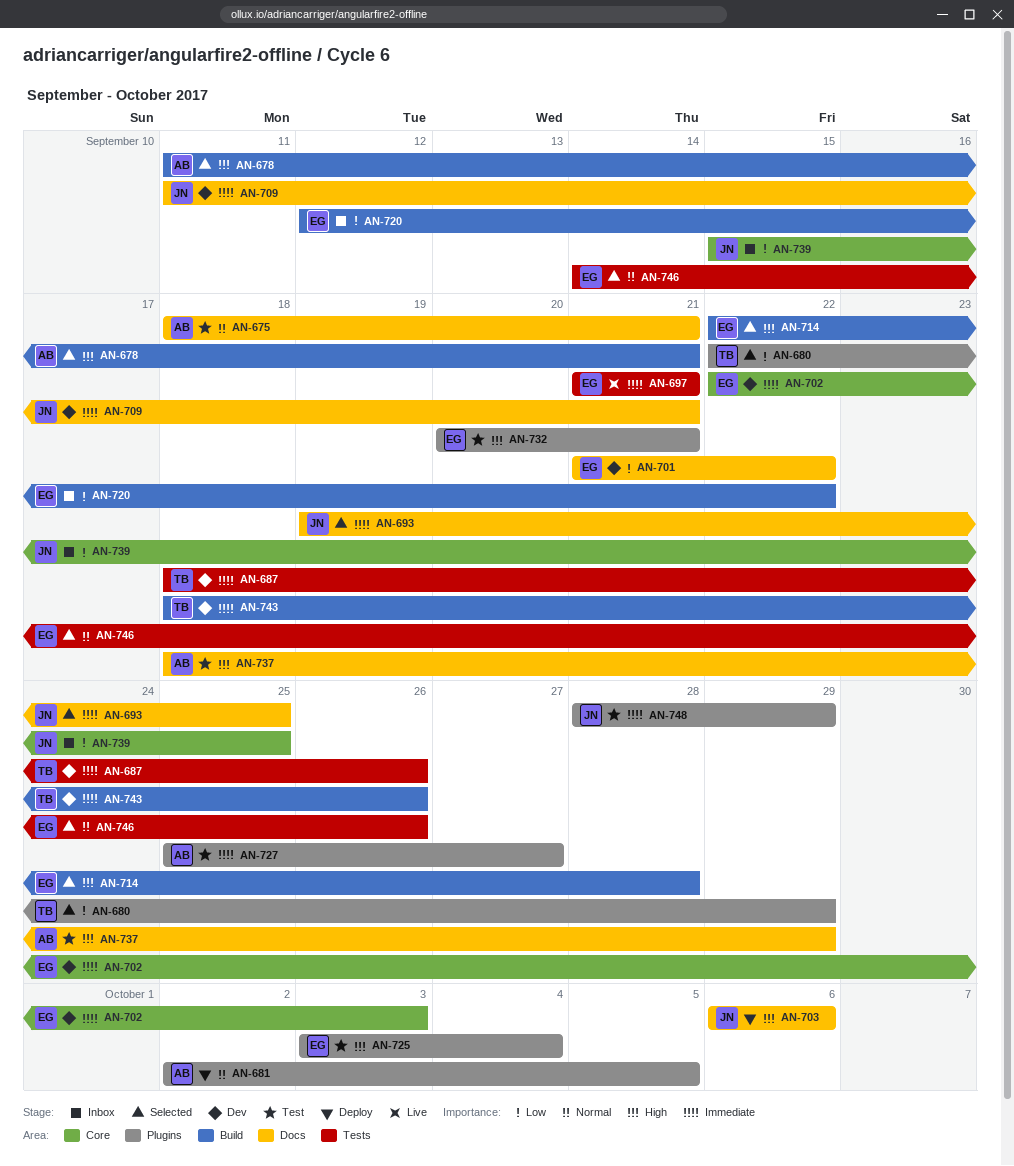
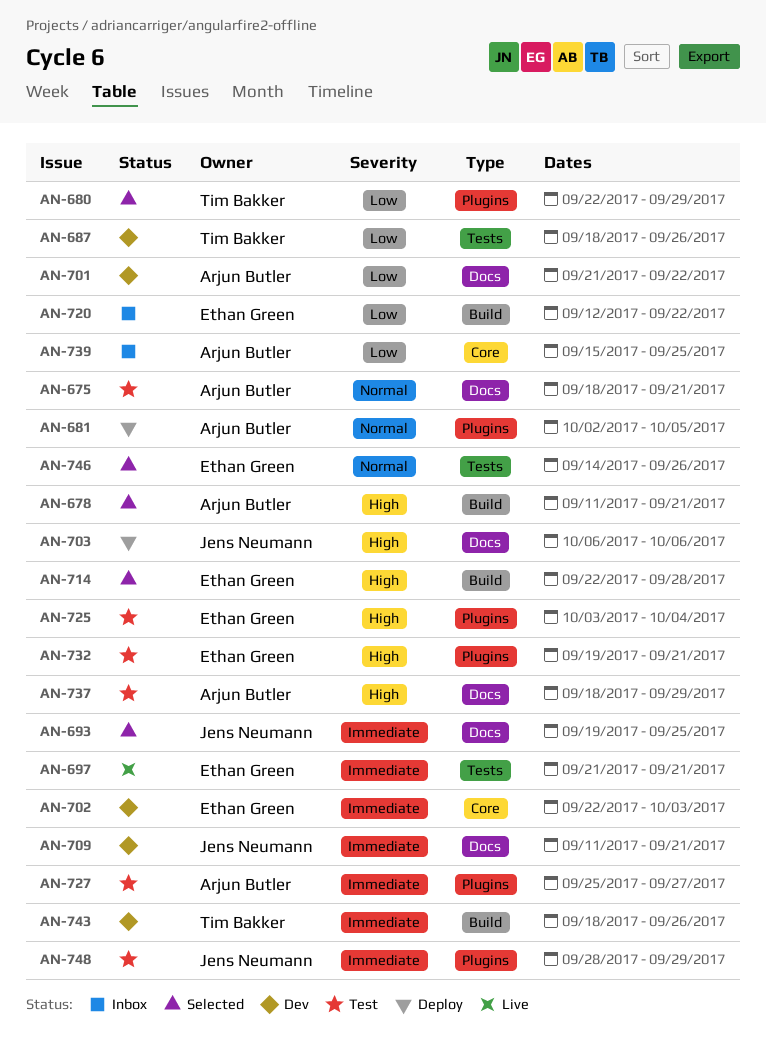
AN-687, priority: Immediate -> Low
AN-701, owner: Ethan Green -> Arjun Butler
AN-732, start: Sep 20 -> Sep 19
AN-739, owner: Jens Neumann -> Arjun Butler

